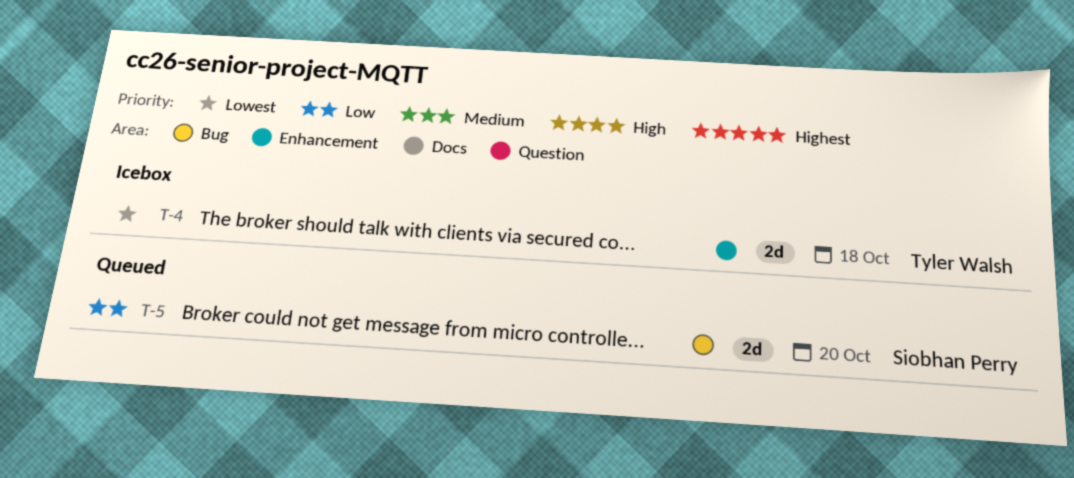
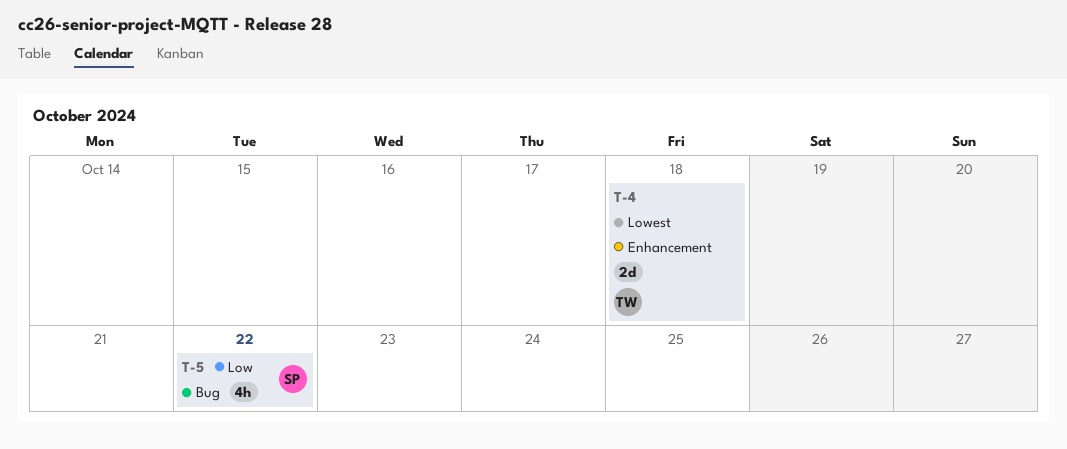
T-5, estimate: 2d -> 4h
T-5, due: Oct 20 -> Oct 22

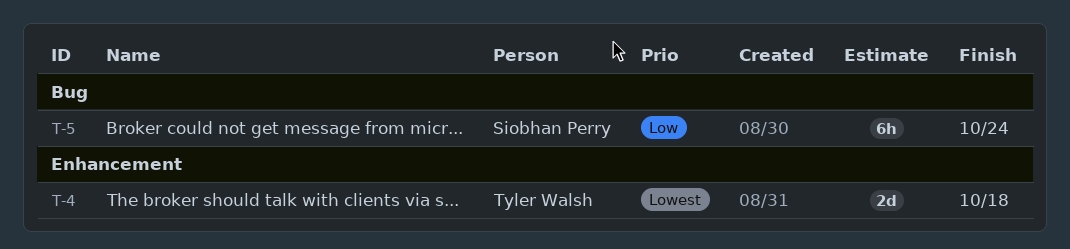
T-5, estimate: 4h -> 6h
T-5, due: Oct 22 -> Oct 24

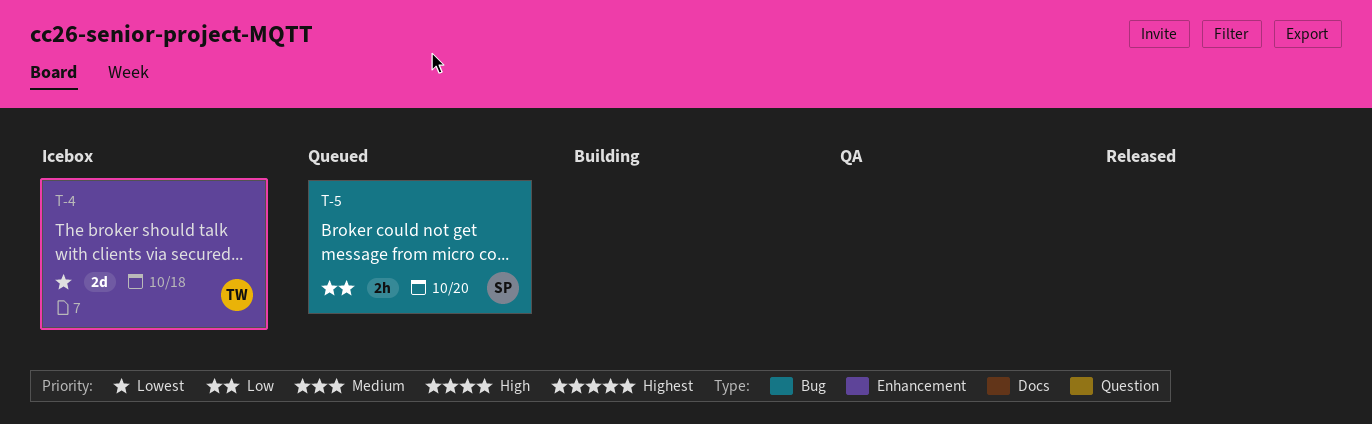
T-5, estimate: 6h -> 2h
T-5, due: Oct 24 -> Oct 20

